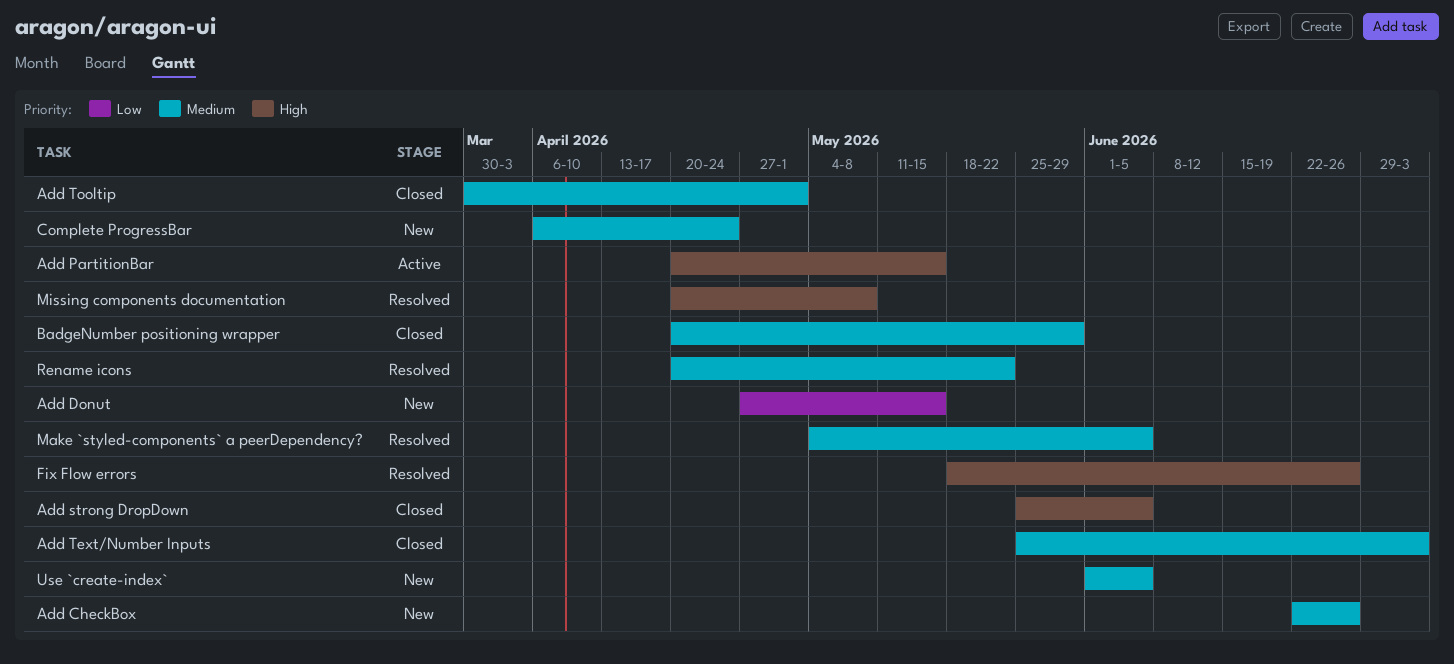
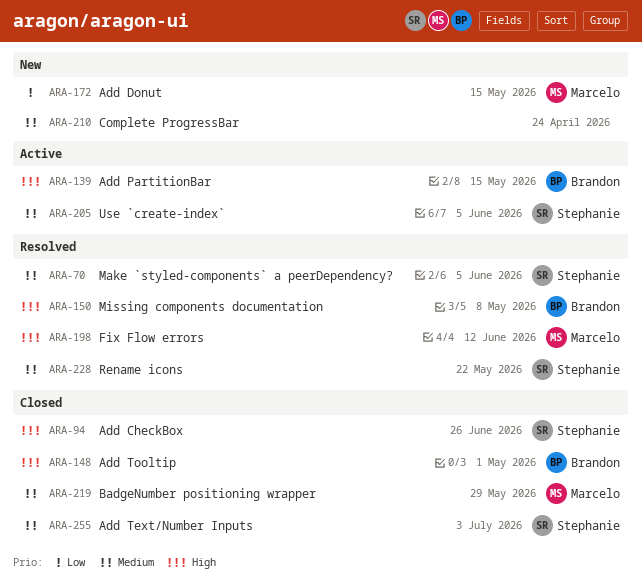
Add CheckBox, status: New -> Closed
Add CheckBox, priority: Medium -> High
Add strong DropDown: present -> none
Add Tooltip, priority: Medium -> High
Fix Flow errors, due: Jun 26 -> Jun 12
Use `create-index`, status: New -> Active

